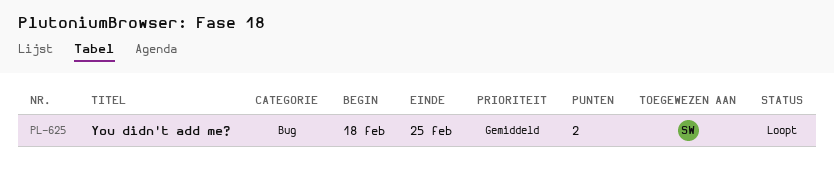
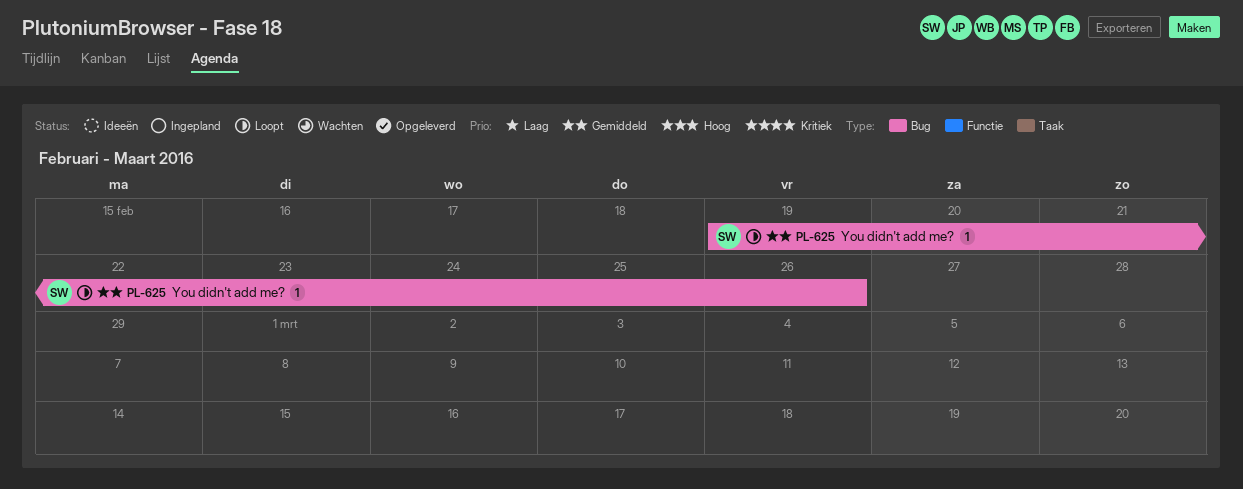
PL-625, estimate: 2 -> 1
PL-625, start: Feb 18 -> Feb 19
PL-625, due: Feb 25 -> Feb 26

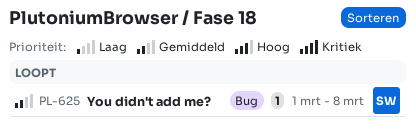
PL-625, start: Feb 19 -> Mar 1
PL-625, due: Feb 26 -> Mar 8

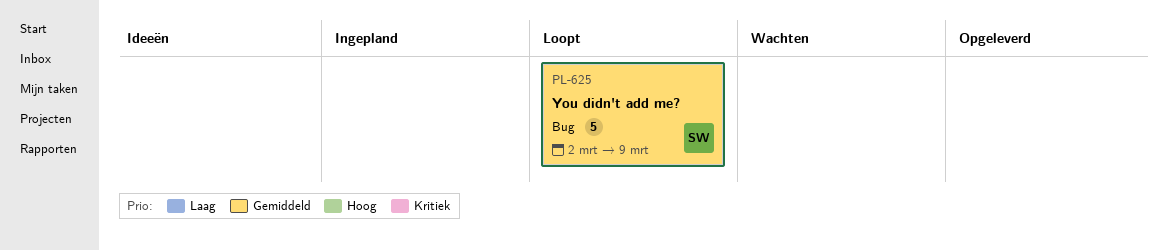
PL-625, estimate: 1 -> 5
PL-625, start: Mar 1 -> Mar 2
PL-625, due: Mar 8 -> Mar 9

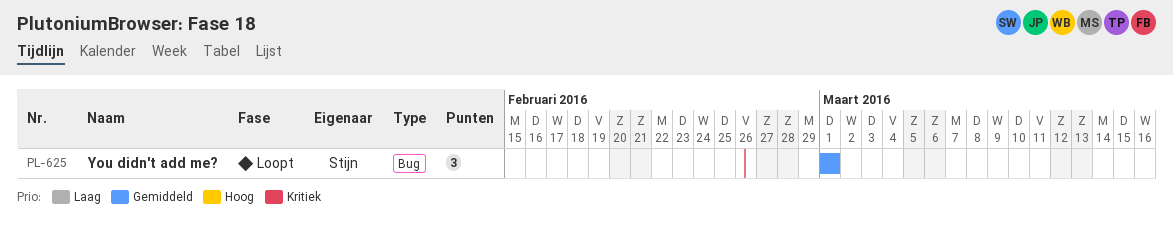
PL-625, estimate: 5 -> 3
PL-625, start: Mar 2 -> Mar 1
PL-625, due: Mar 9 -> Mar 1

